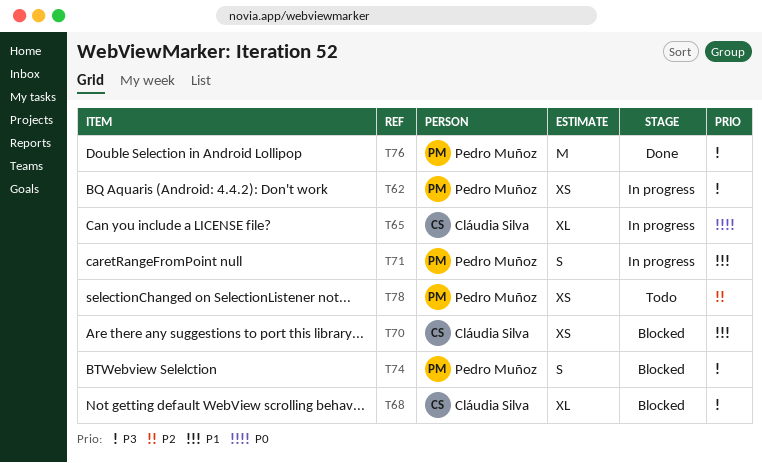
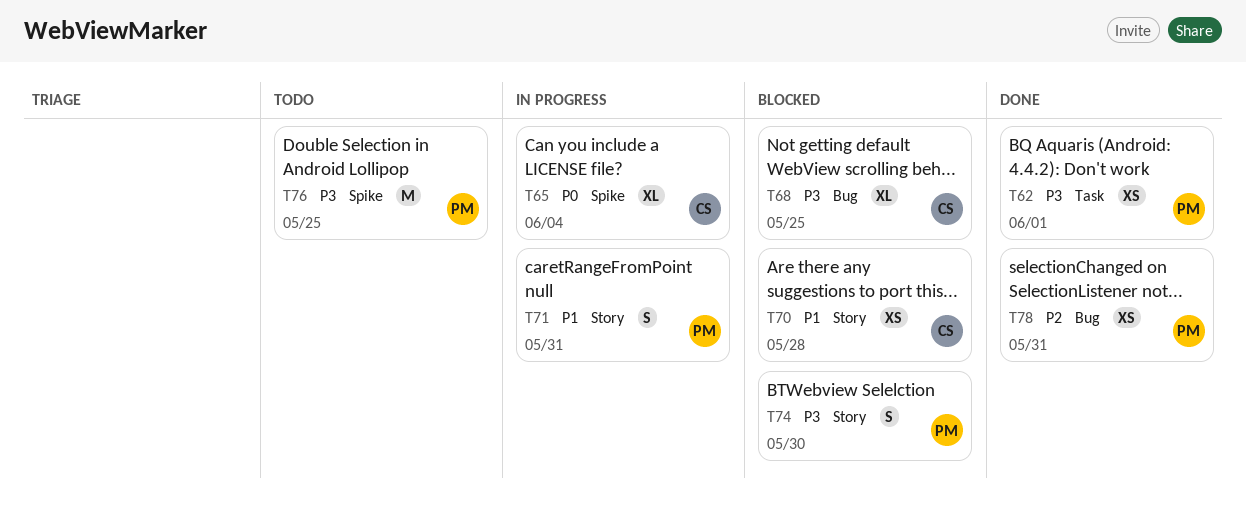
T62, status: In progress -> Done
T76, status: Done -> Todo
T78, status: Todo -> Done

